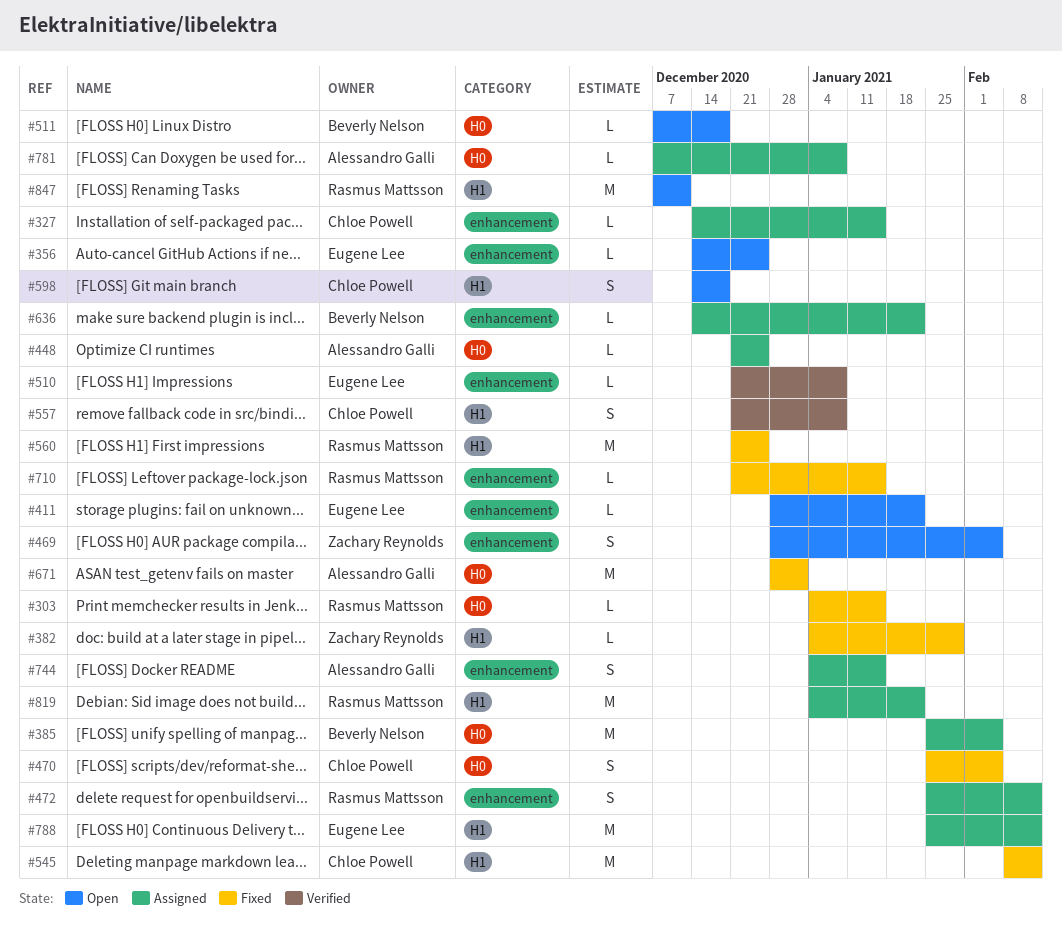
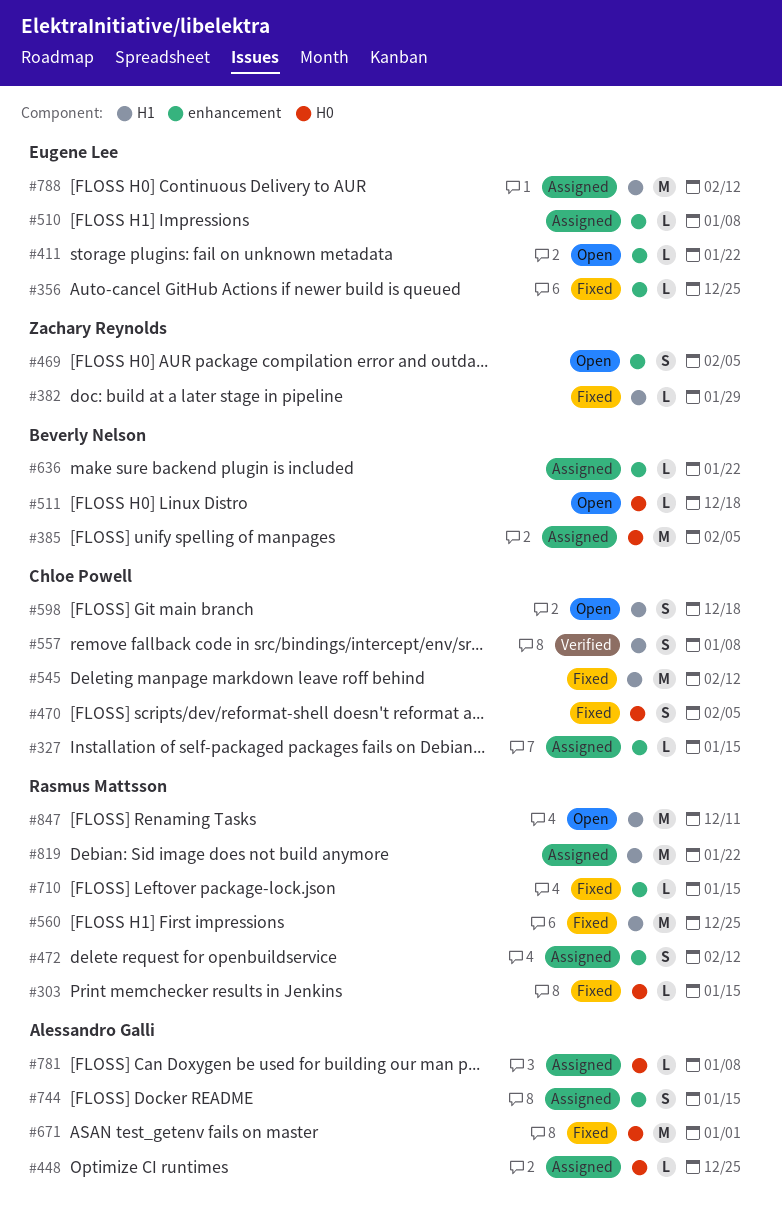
#356, status: Open -> Fixed
#510, status: Verified -> Assigned

